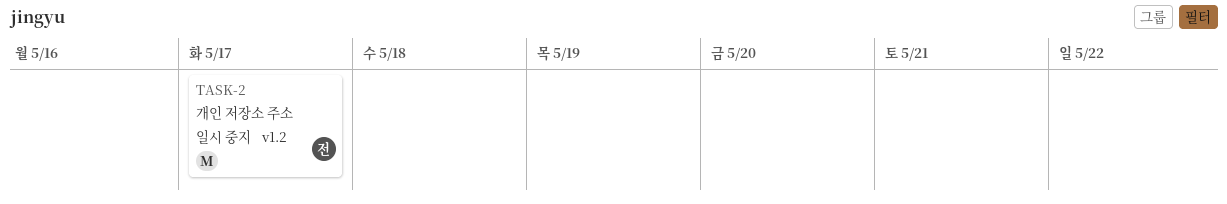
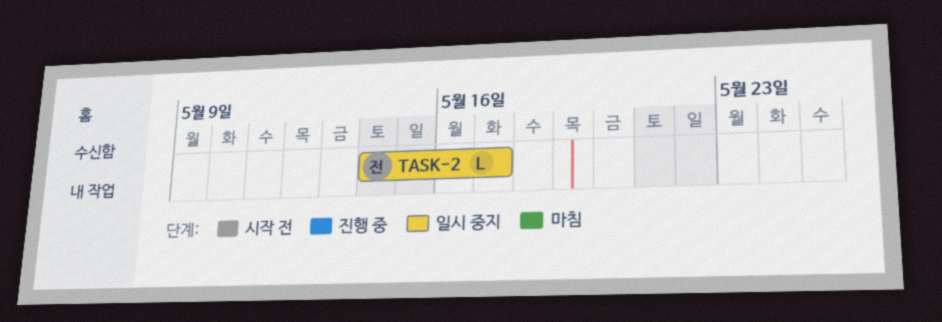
TASK-2, estimate: M -> L

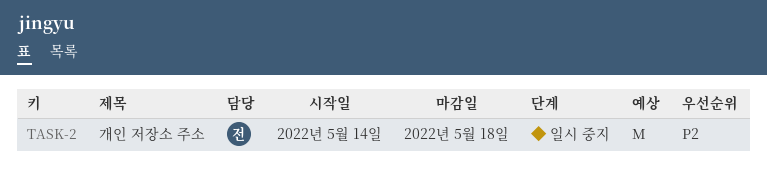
TASK-2, estimate: L -> M
TASK-2, due: May 17 -> May 18

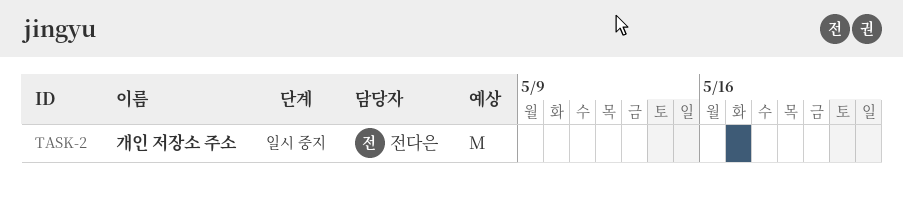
TASK-2, start: May 14 -> May 17
TASK-2, due: May 18 -> May 17

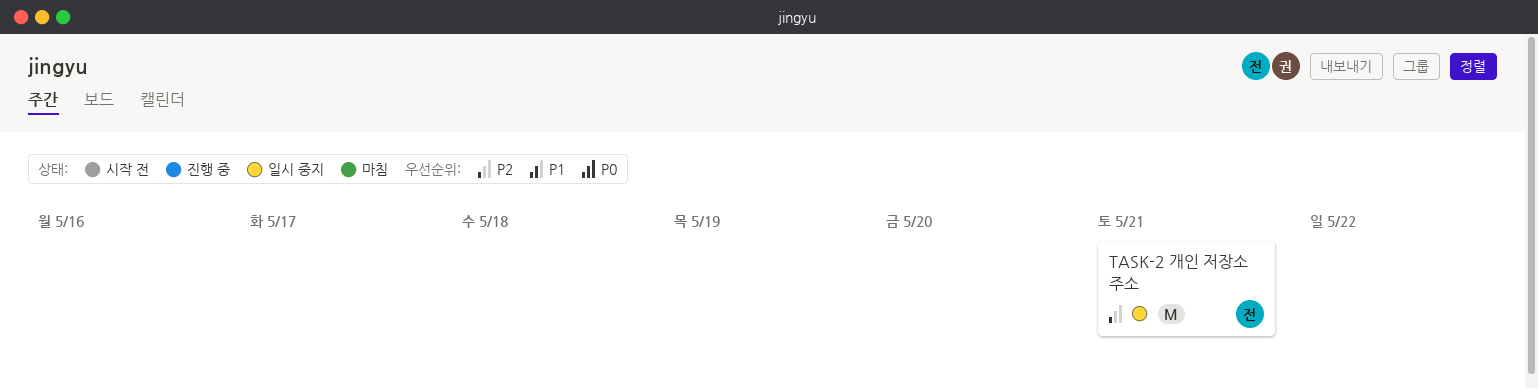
TASK-2, due: May 17 -> May 21

